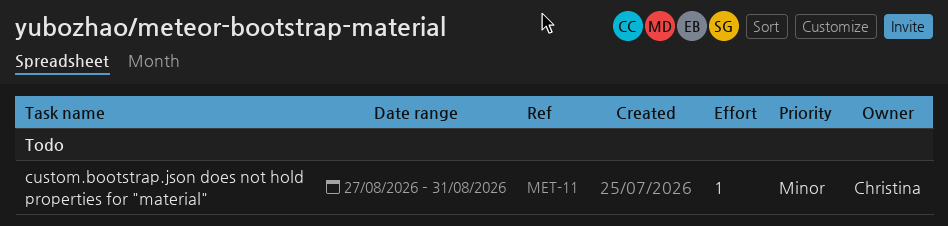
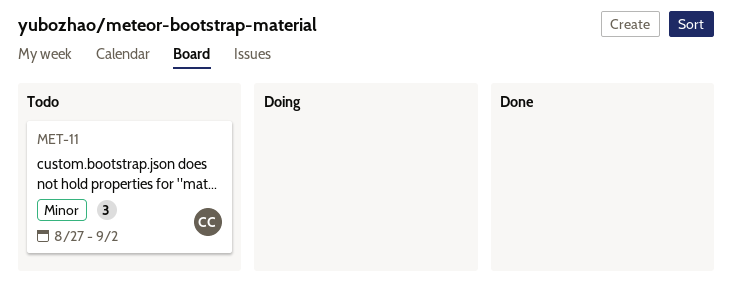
MET-11, estimate: 1 -> 3
MET-11, due: Aug 31 -> Sep 2

